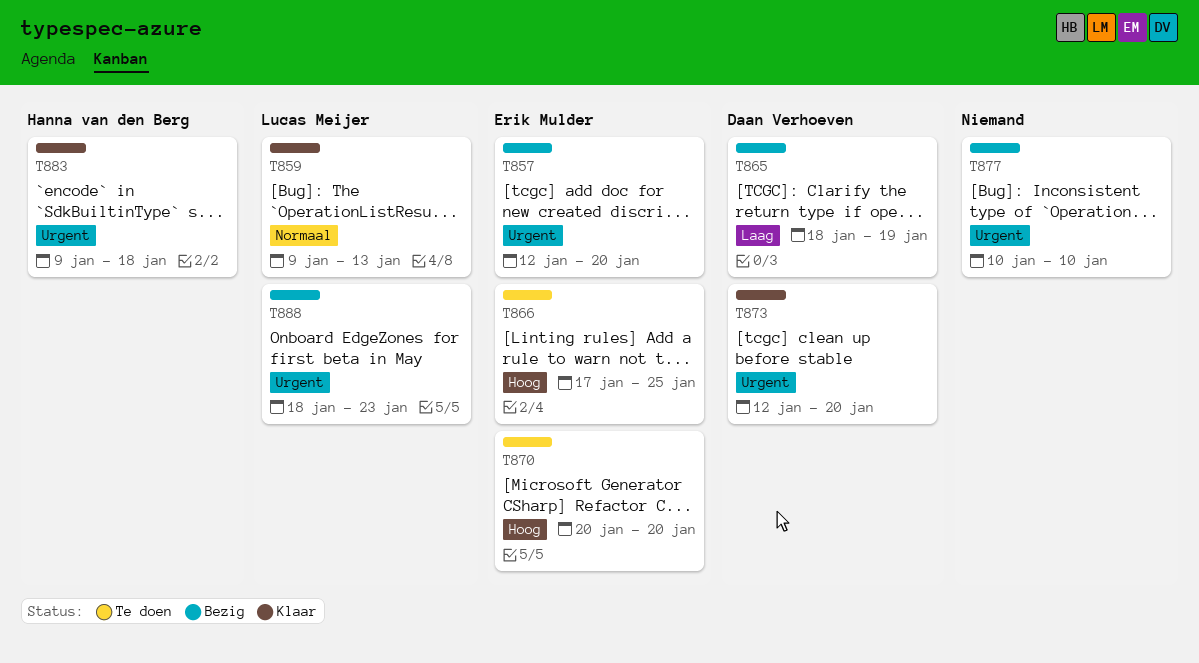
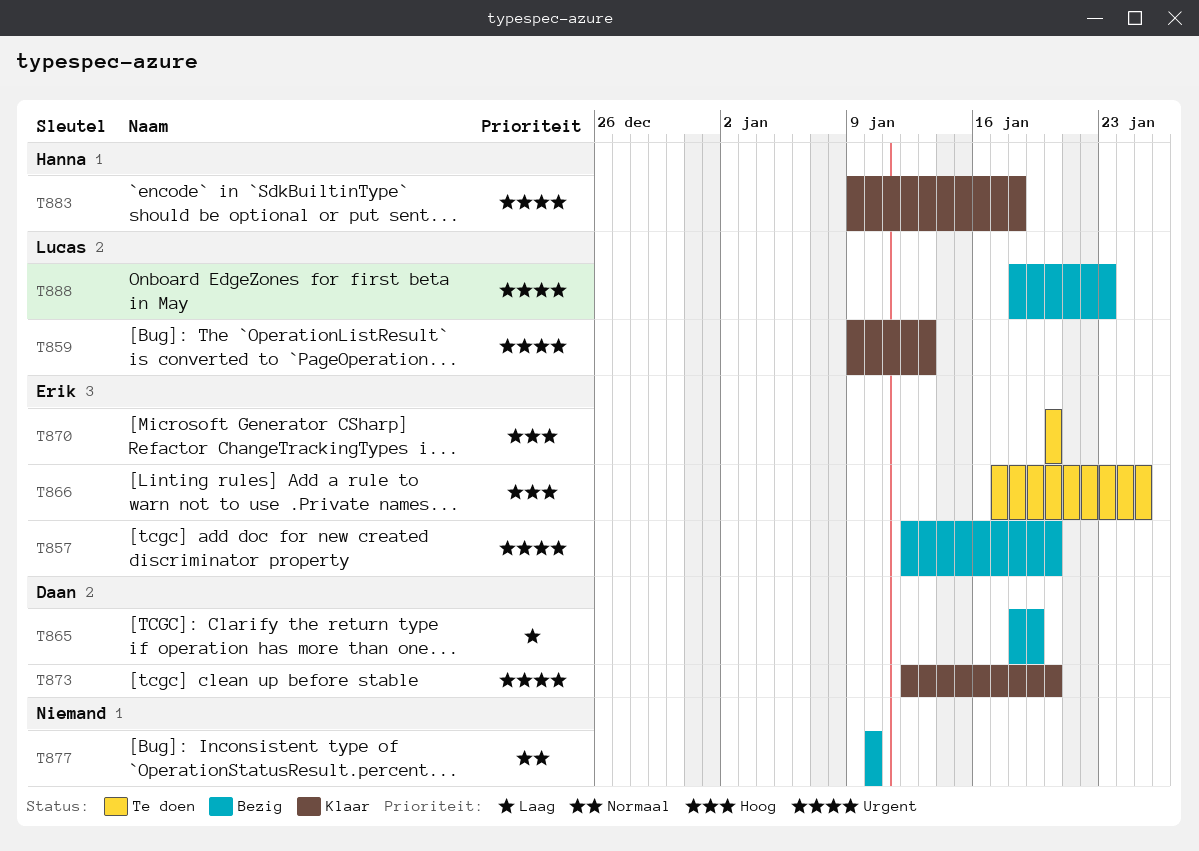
T859, priority: Normaal -> Urgent
T877, priority: Urgent -> Normaal

